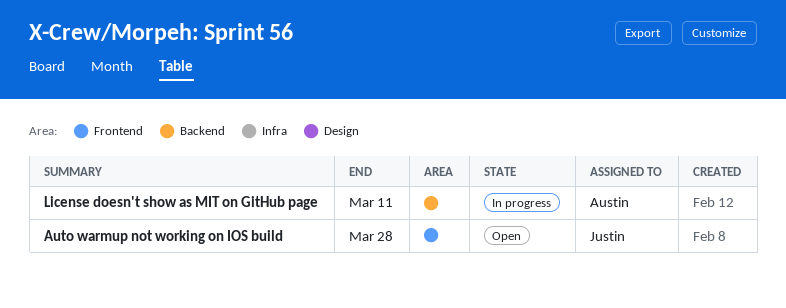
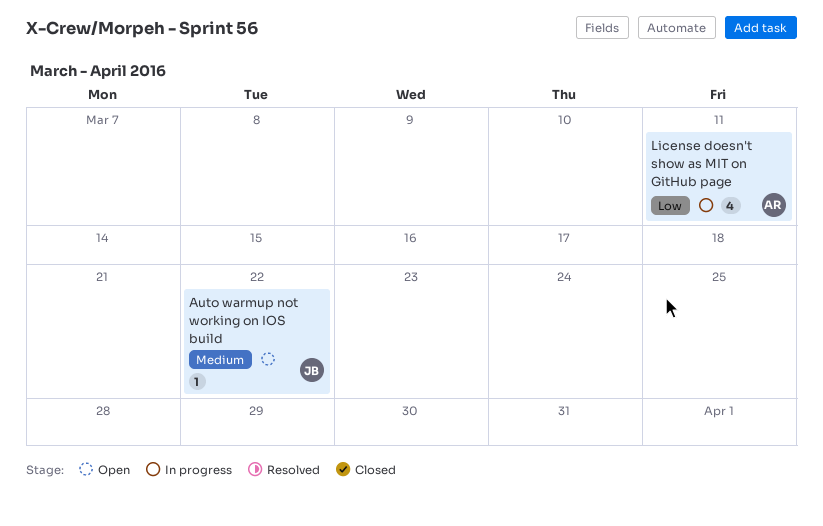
Auto warmup not working on IOS build, due: Mar 28 -> Mar 22

